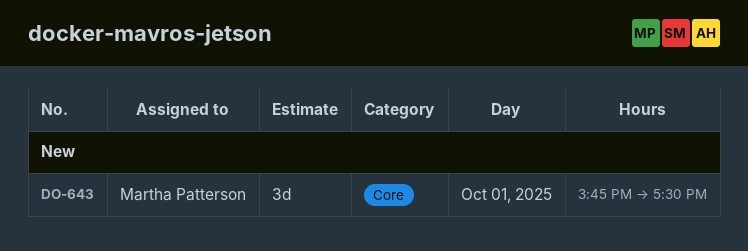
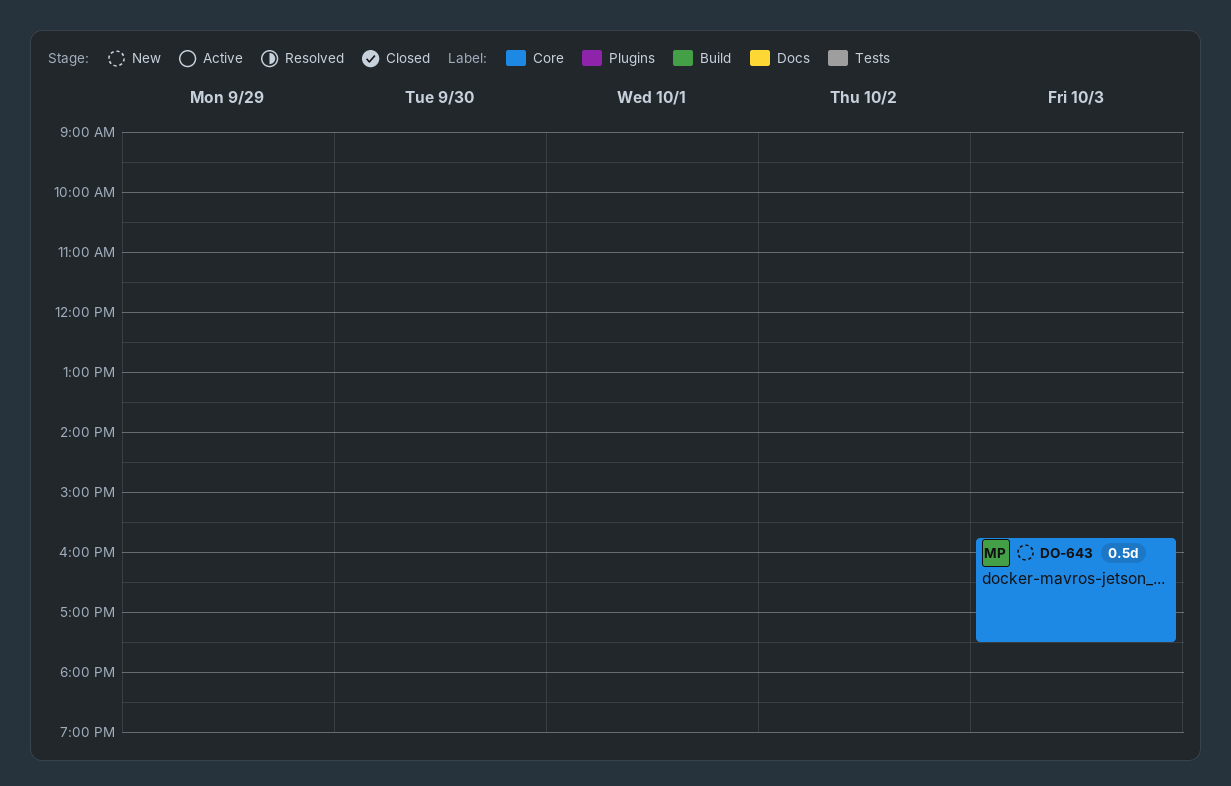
DO-643, estimate: 3d -> 0.5d
DO-643, day: Oct 1 -> Oct 3

